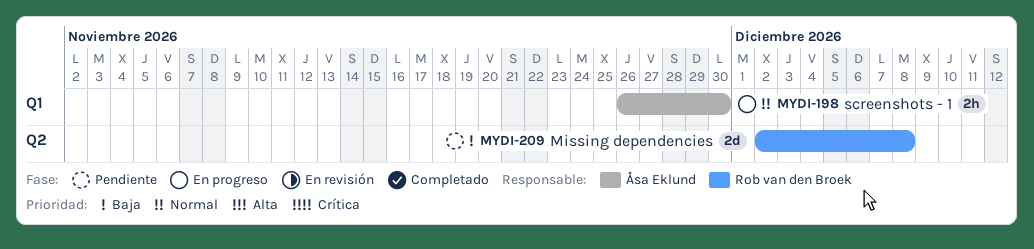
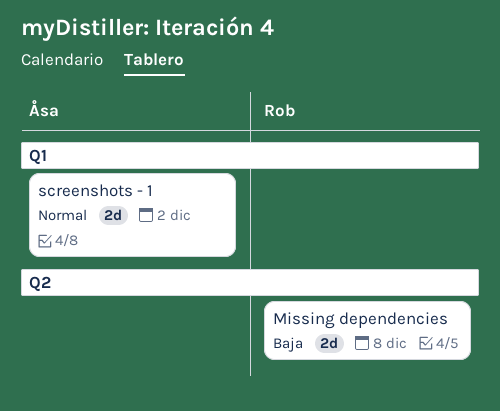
screenshots - 1, estimate: 2h -> 2d
screenshots - 1, due: Nov 30 -> Dec 2

